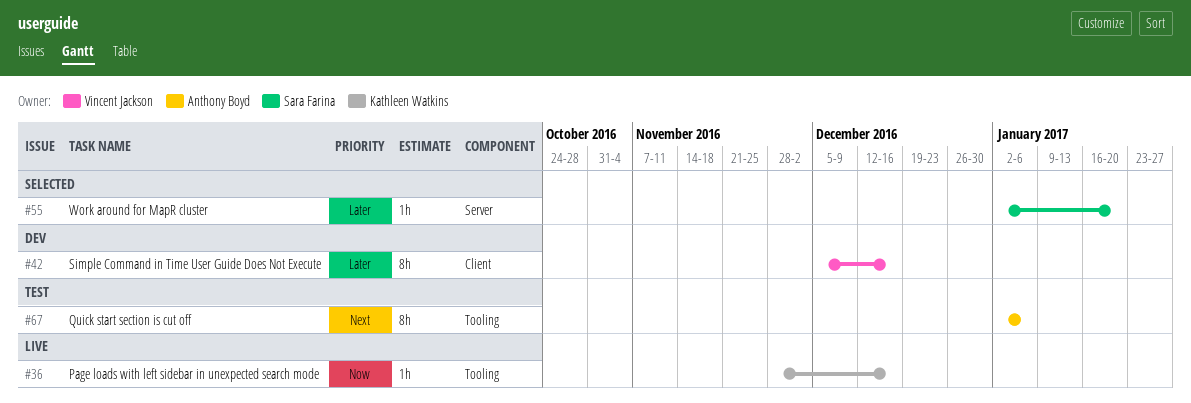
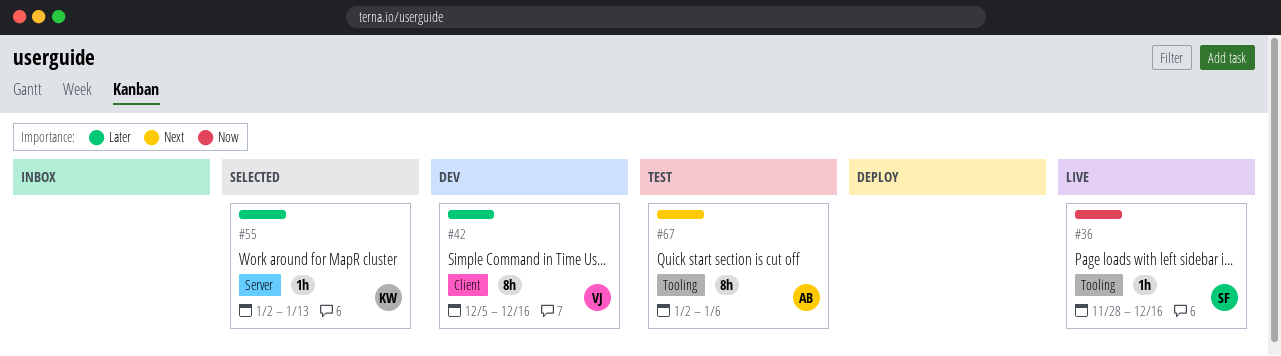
#36, owner: Kathleen Watkins -> Sara Farina
#55, owner: Sara Farina -> Kathleen Watkins
#55, due: Jan 20 -> Jan 13

